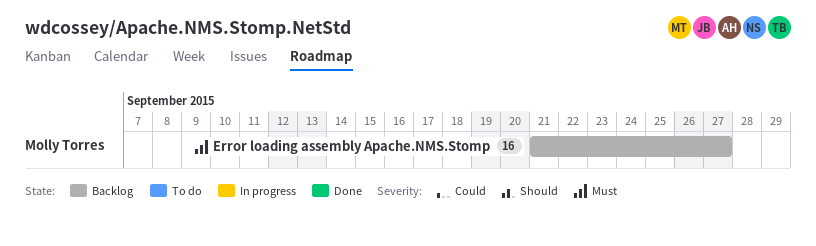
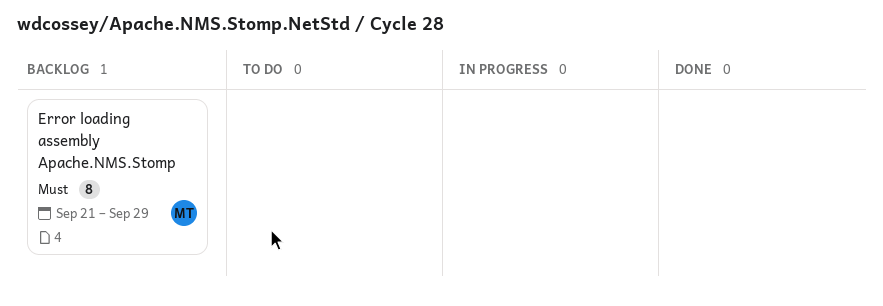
Error loading assembly Apache.NMS.Stomp, estimate: 16 -> 8
Error loading assembly Apache.NMS.Stomp, due: Sep 27 -> Sep 29

